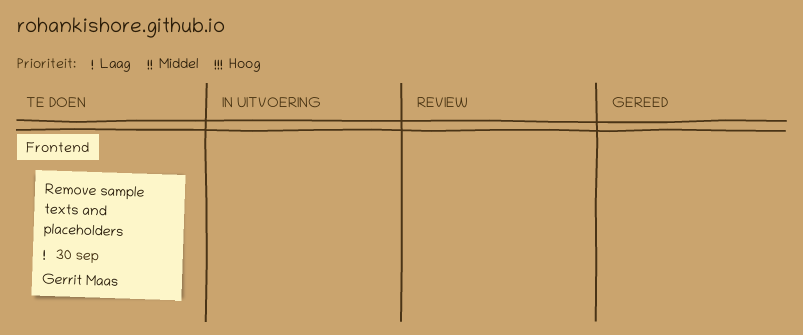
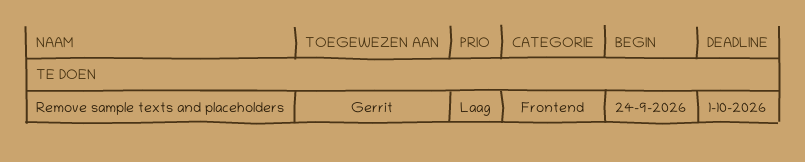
Remove sample texts and placeholders, due: Sep 30 -> Oct 1

